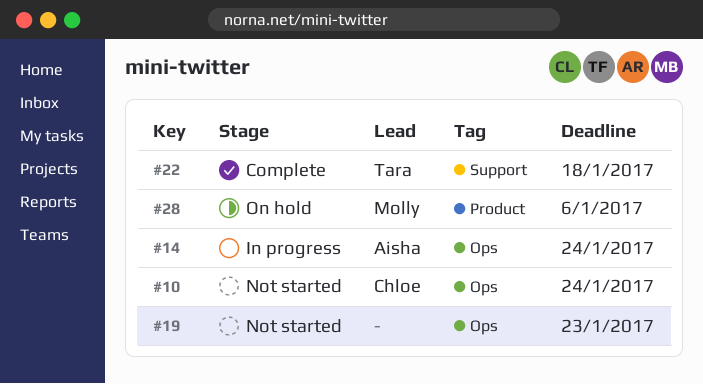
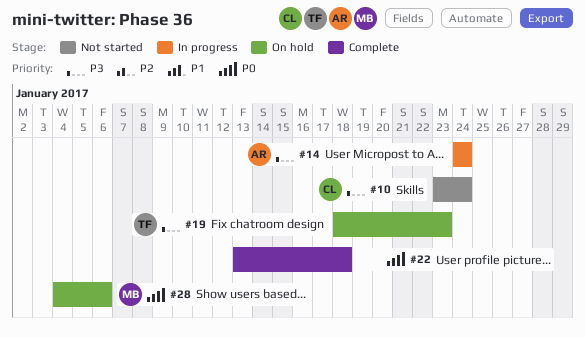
#19, status: Not started -> On hold
#19, owner: none -> Tara
#22, owner: Tara -> none

